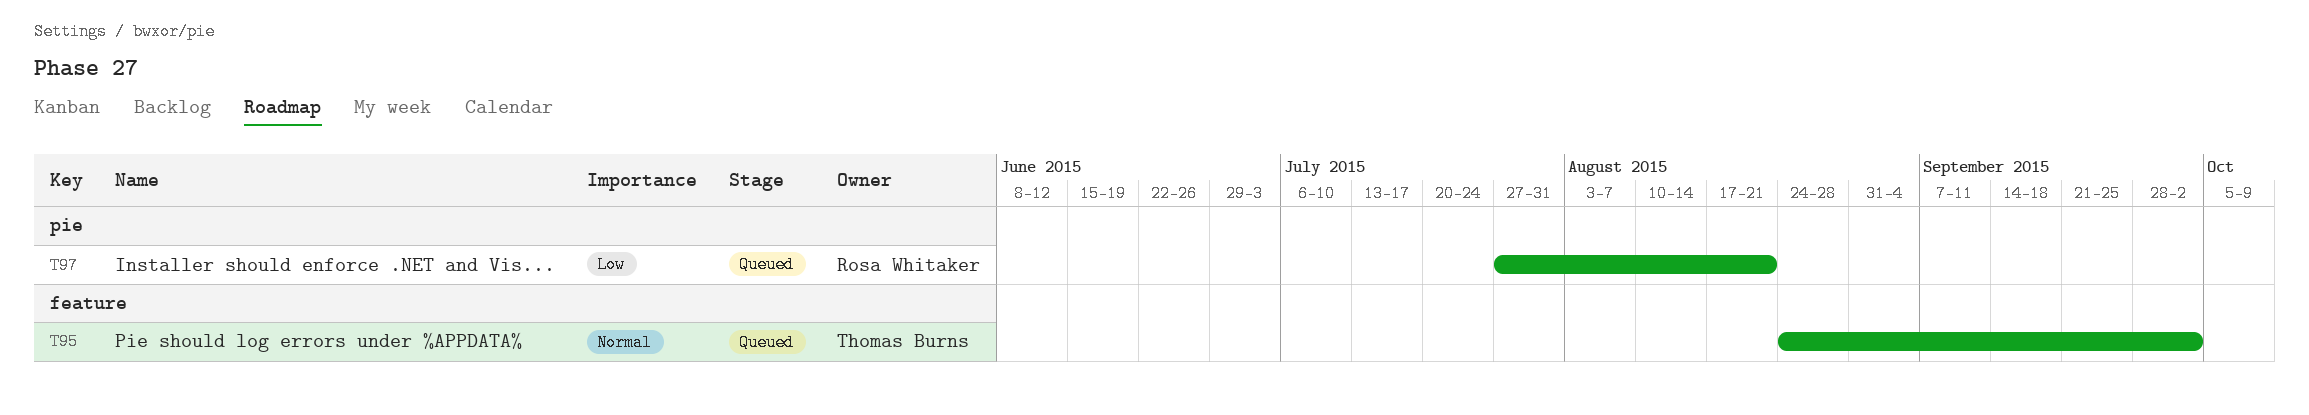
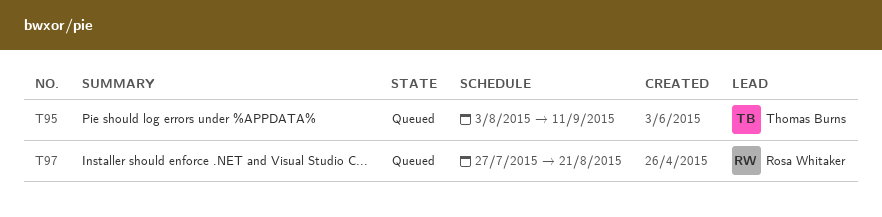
T95, start: Aug 24 -> Aug 3
T95, due: Oct 2 -> Sep 11

